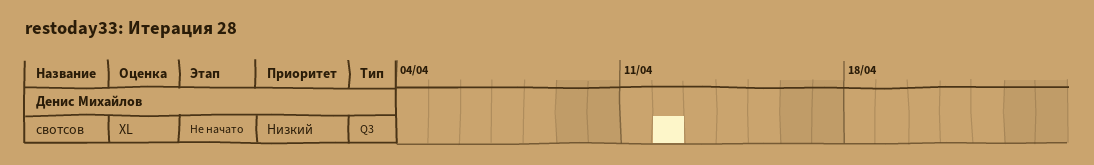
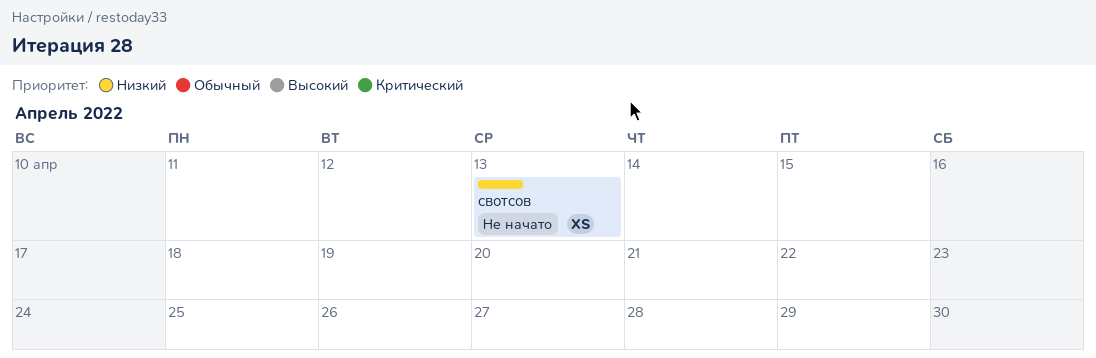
свотсов, estimate: XL -> XS
свотсов, due: Apr 12 -> Apr 13

